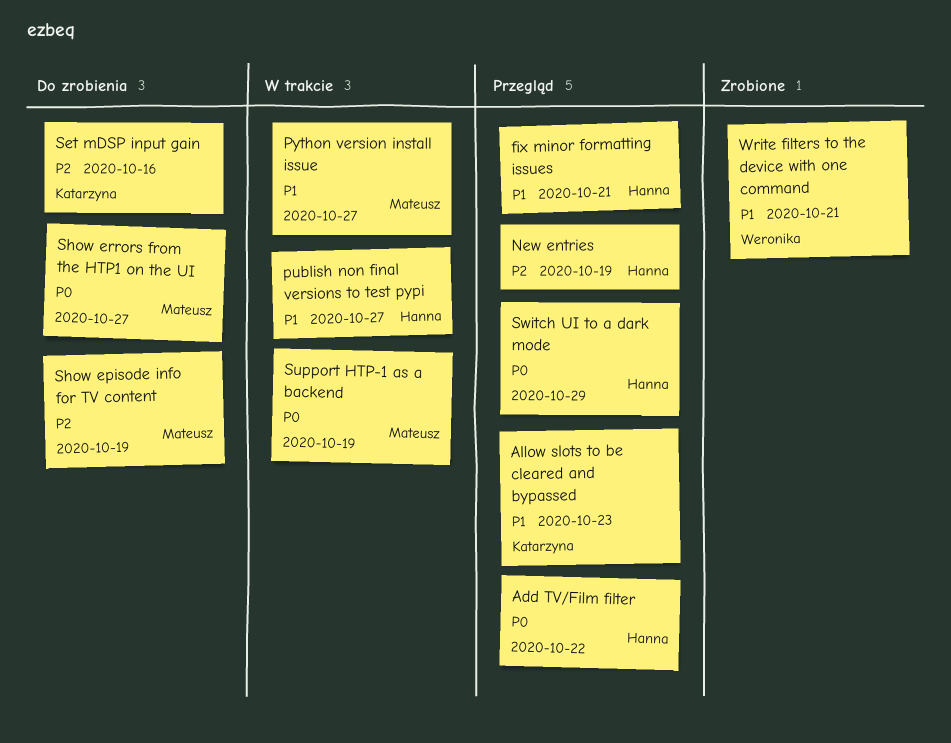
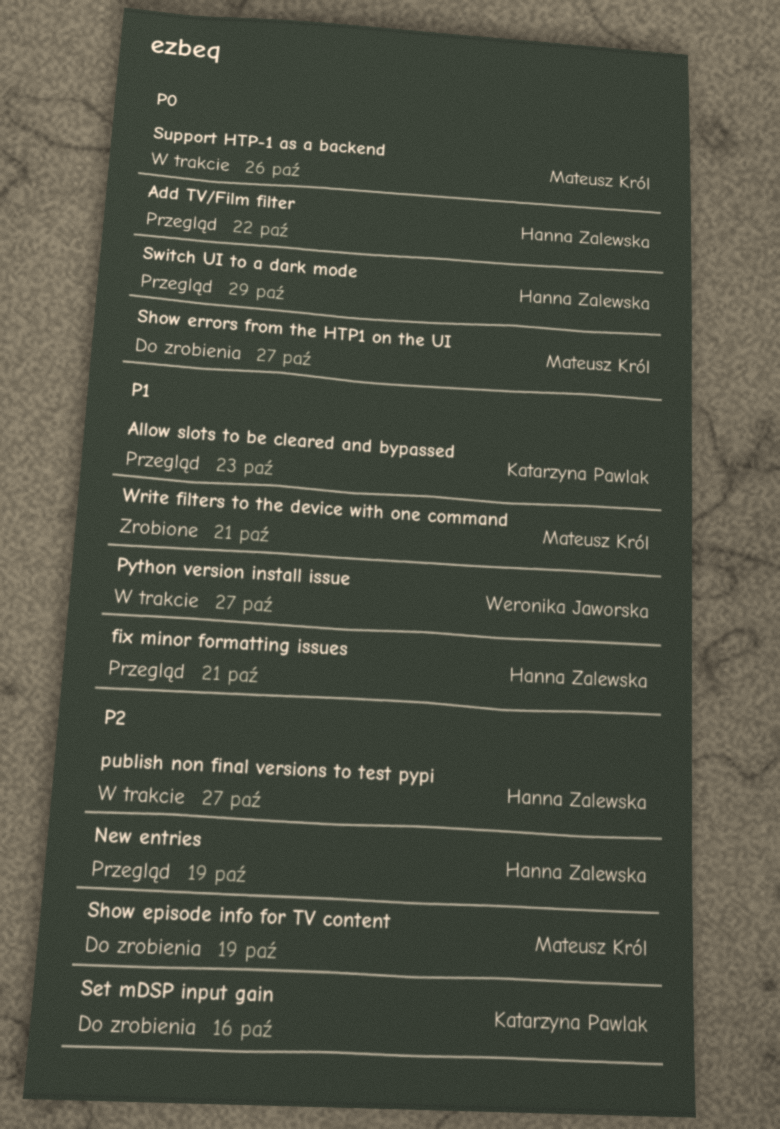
publish non final versions to test pypi, priority: P1 -> P2
Python version install issue, owner: Mateusz Król -> Weronika Jaworska
Support HTP-1 as a backend, due: Oct 19 -> Oct 26
Write filters to the device with one command, owner: Weronika Jaworska -> Mateusz Król

